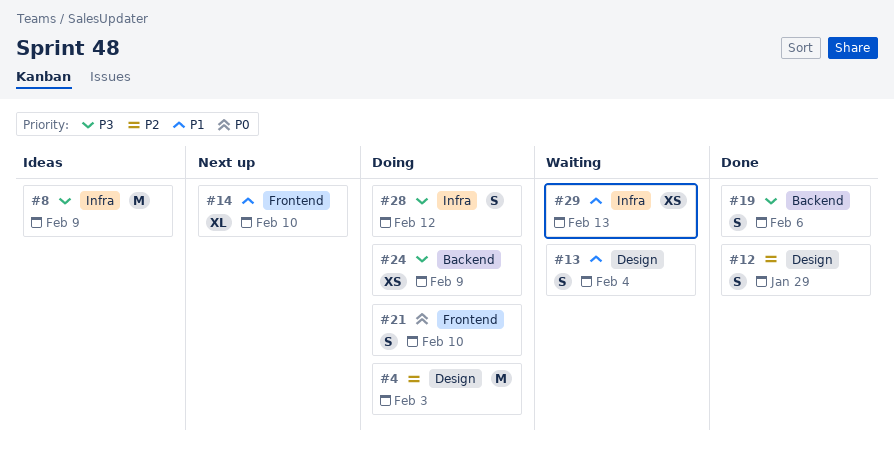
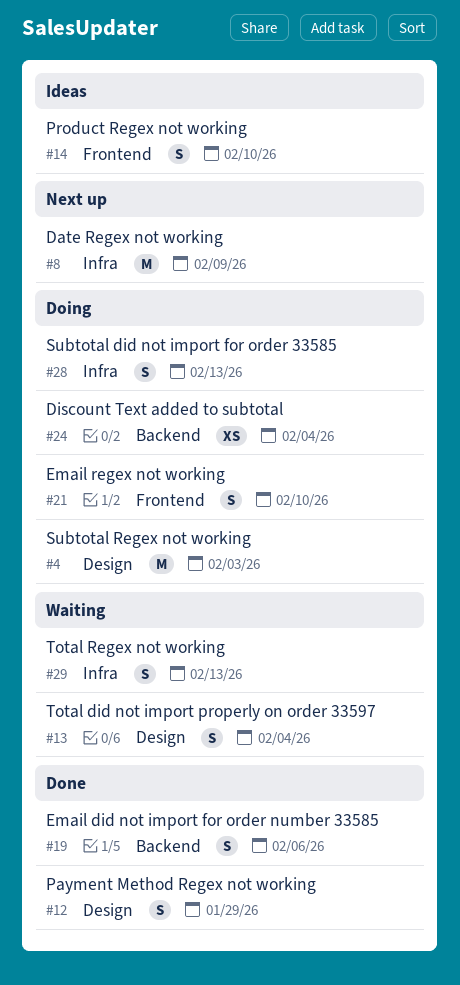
#8, status: Ideas -> Next up
#14, status: Next up -> Ideas
#14, estimate: XL -> S
#24, due: Feb 9 -> Feb 4
#28, due: Feb 12 -> Feb 13
#29, estimate: XS -> S

